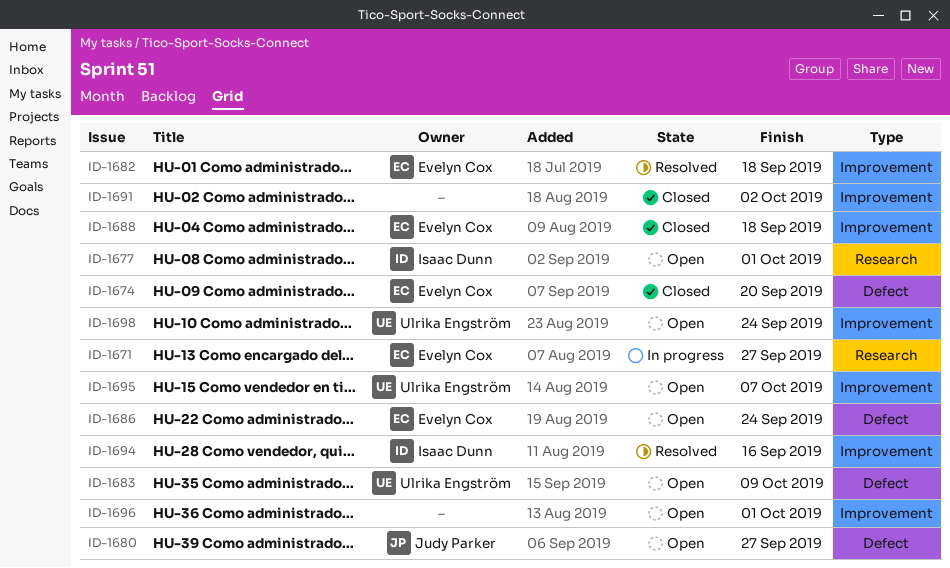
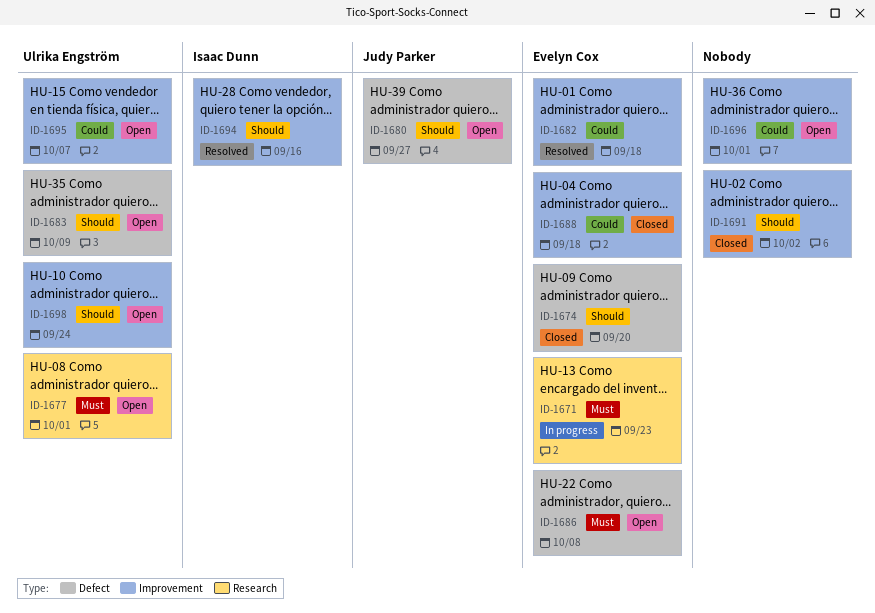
ID-1671, due: Sep 27 -> Sep 23
ID-1677, owner: Isaac Dunn -> Ulrika Engström
ID-1686, due: Sep 24 -> Oct 8

